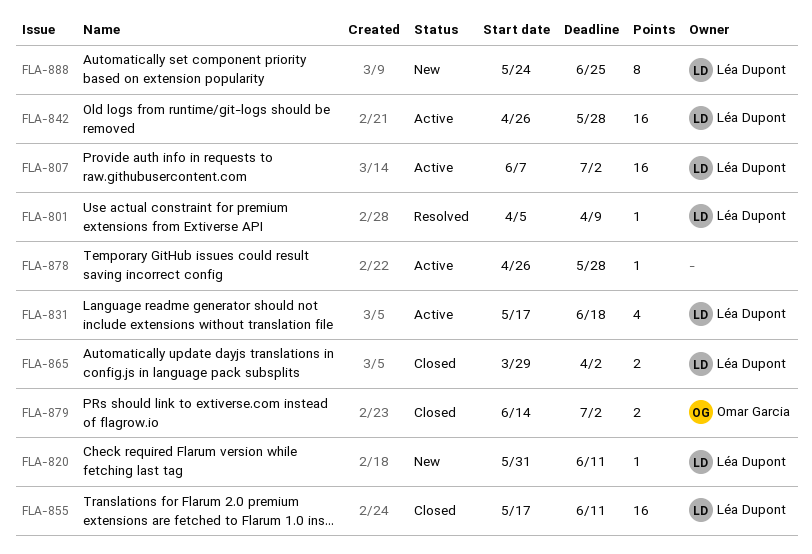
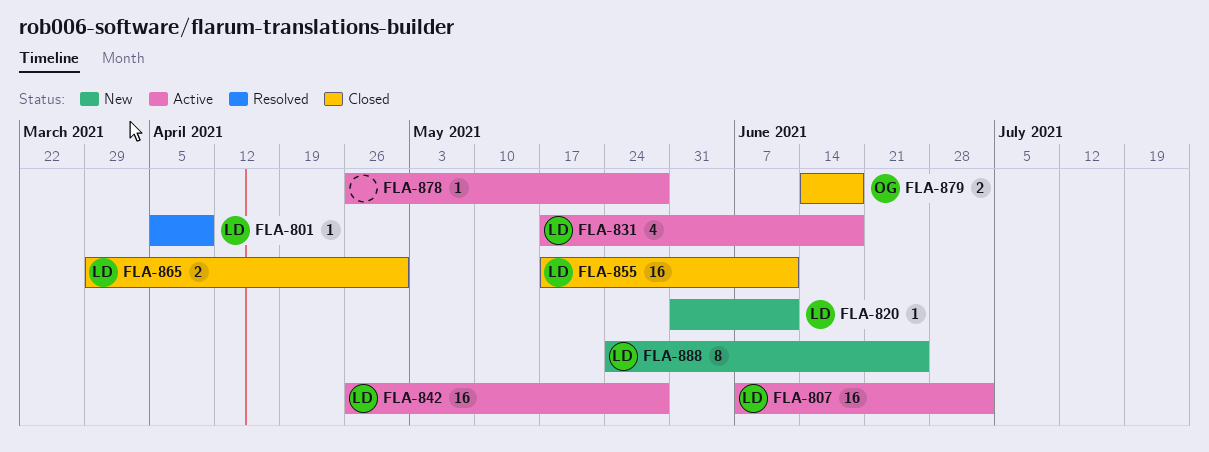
FLA-865, due: Apr 2 -> Apr 30
FLA-879, due: Jul 2 -> Jun 18

